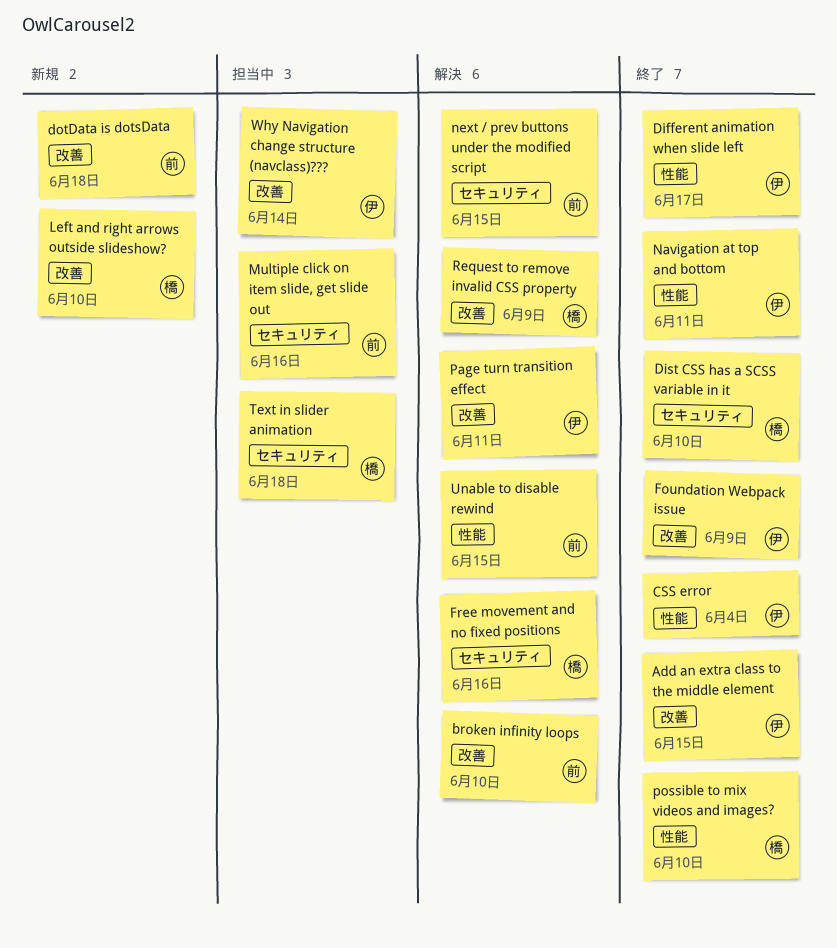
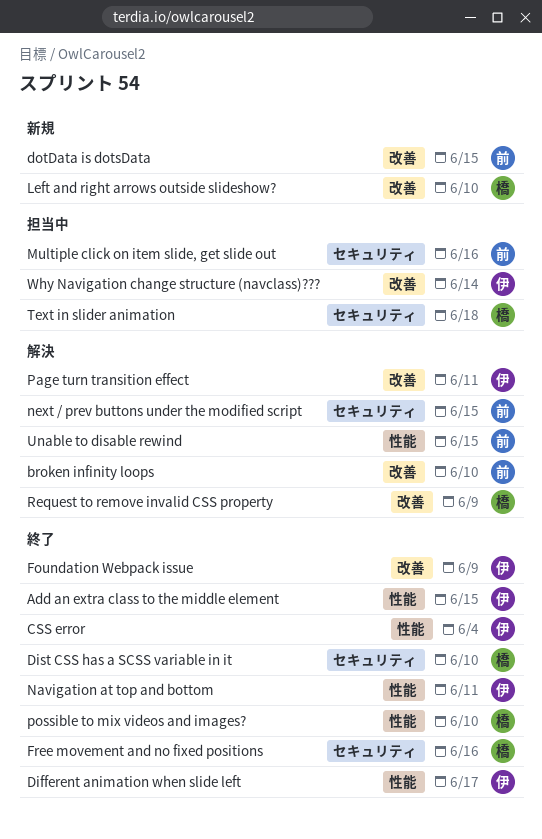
Add an extra class to the middle element, label: 改善 -> 性能
dotData is dotsData, due: Jun 18 -> Jun 15
Free movement and no fixed positions, status: 解決 -> 終了

